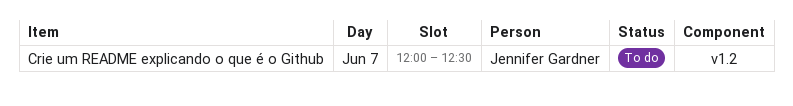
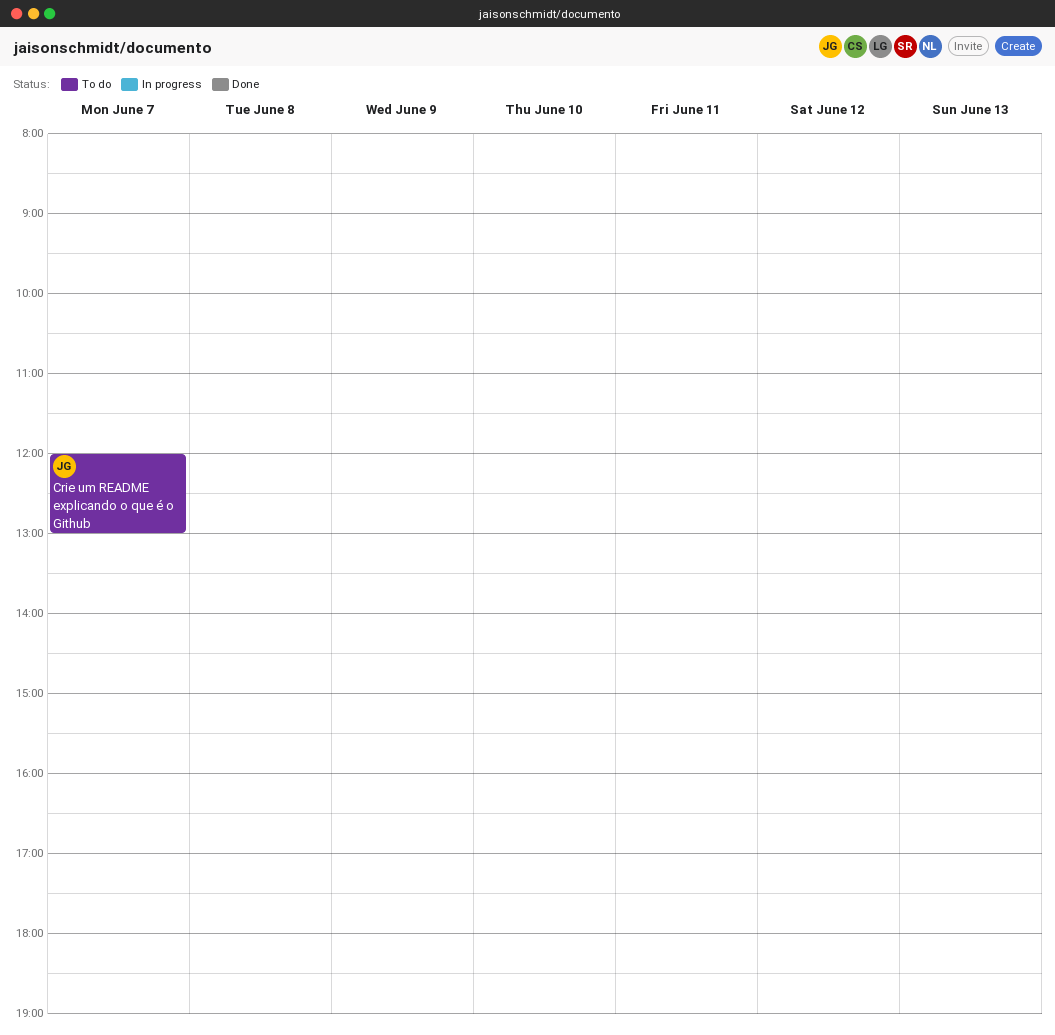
Crie um README explicando o que é o Github, ends: 12:30 -> 13:00

